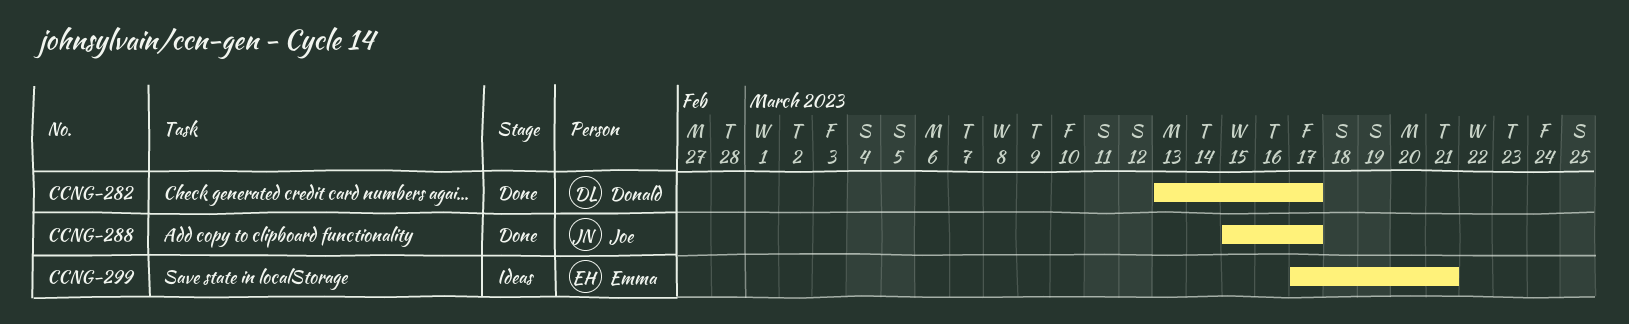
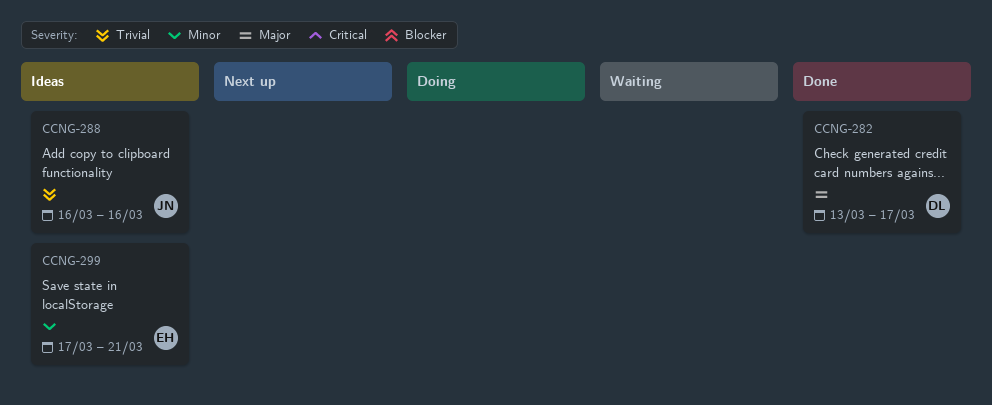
CCNG-288, status: Done -> Ideas
CCNG-288, start: Mar 15 -> Mar 16
CCNG-288, due: Mar 17 -> Mar 16

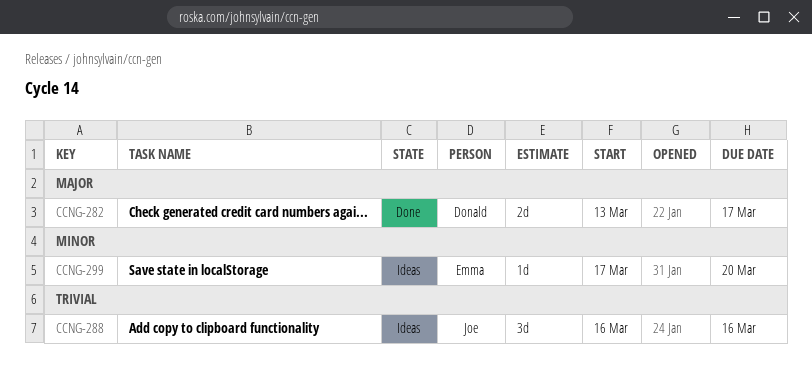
CCNG-299, due: Mar 21 -> Mar 20

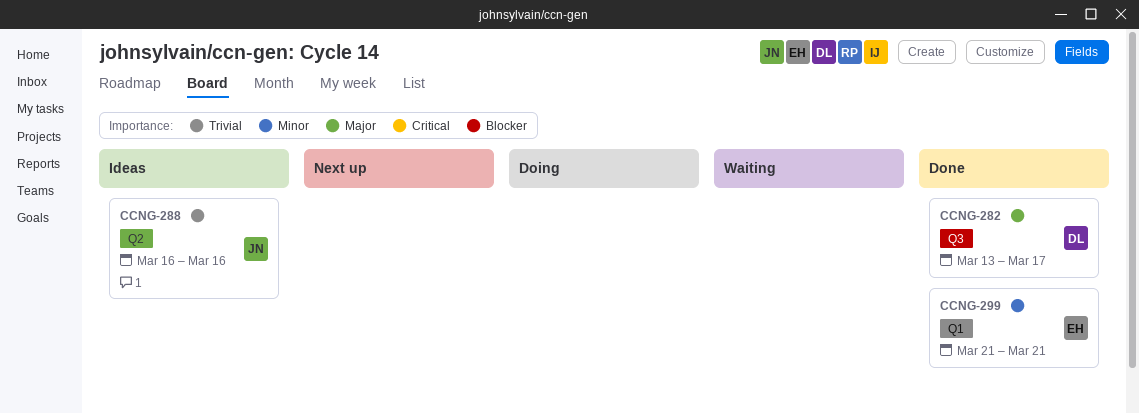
CCNG-299, status: Ideas -> Done
CCNG-299, start: Mar 17 -> Mar 21
CCNG-299, due: Mar 20 -> Mar 21

